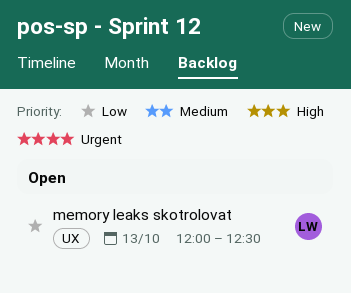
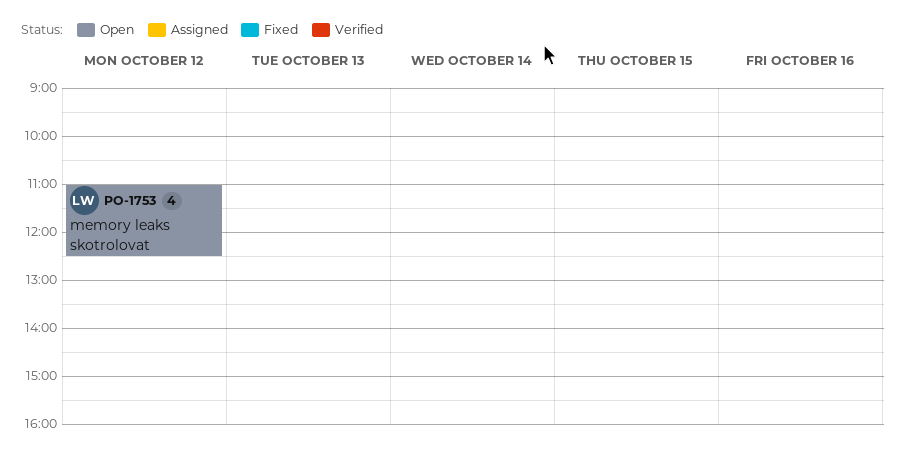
memory leaks skotrolovat, day: Oct 13 -> Oct 12
memory leaks skotrolovat, begins: 12:00 -> 11:00

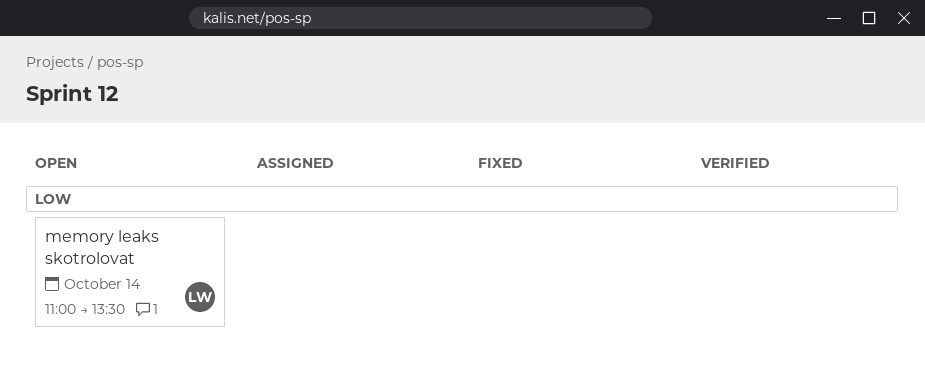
memory leaks skotrolovat, day: Oct 12 -> Oct 14
memory leaks skotrolovat, ends: 12:30 -> 13:30

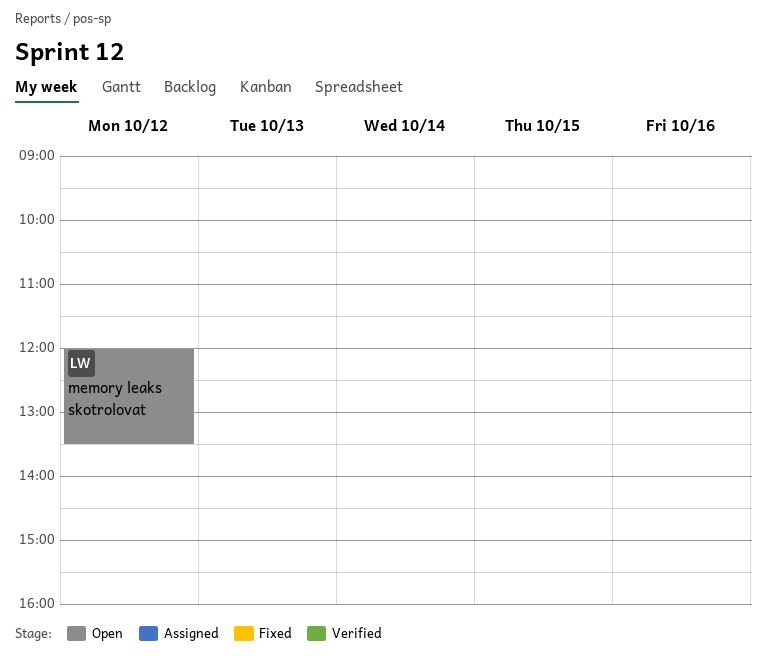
memory leaks skotrolovat, day: Oct 14 -> Oct 12
memory leaks skotrolovat, begins: 11:00 -> 12:00

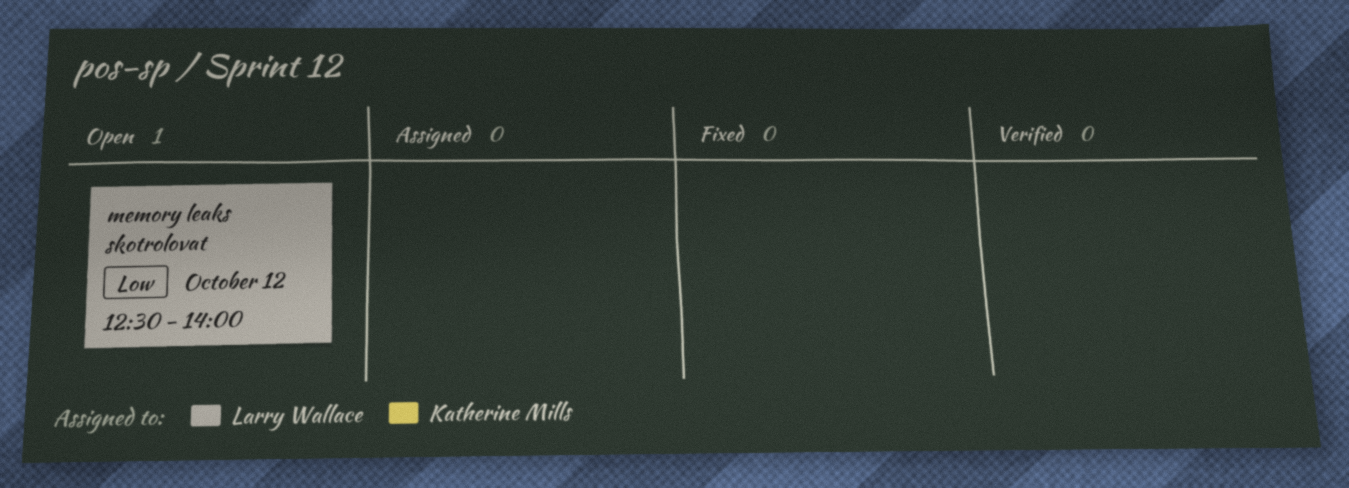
memory leaks skotrolovat, begins: 12:00 -> 12:30
memory leaks skotrolovat, ends: 13:30 -> 14:00

